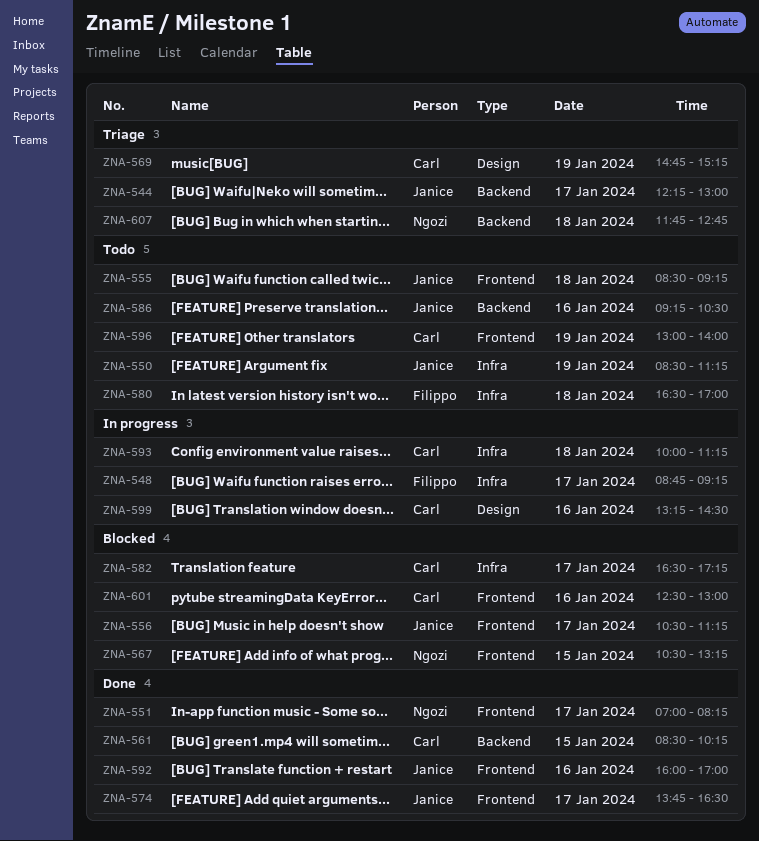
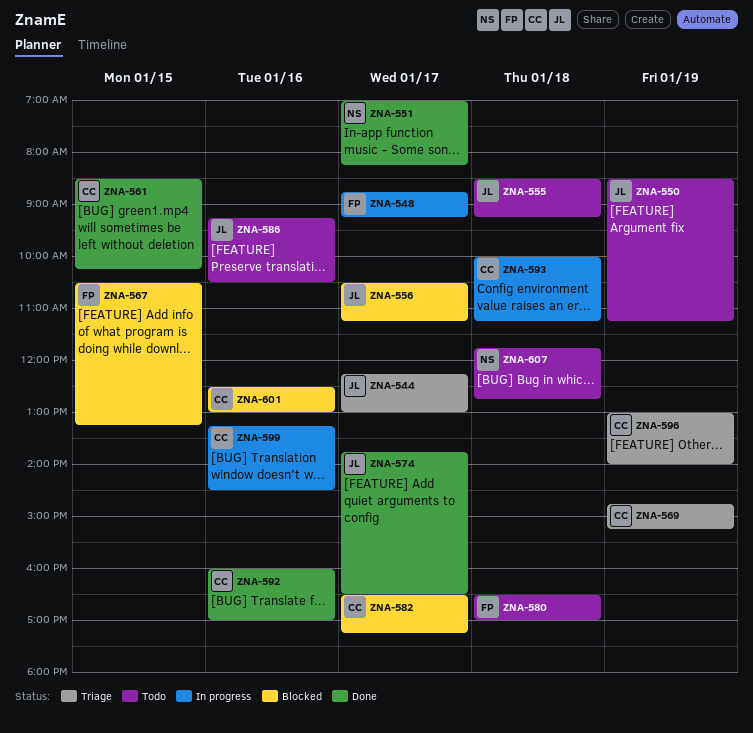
ZNA-567, owner: Ngozi -> Filippo
ZNA-592, owner: Janice -> Carl
ZNA-596, status: Todo -> Triage
ZNA-607, status: Triage -> Todo

